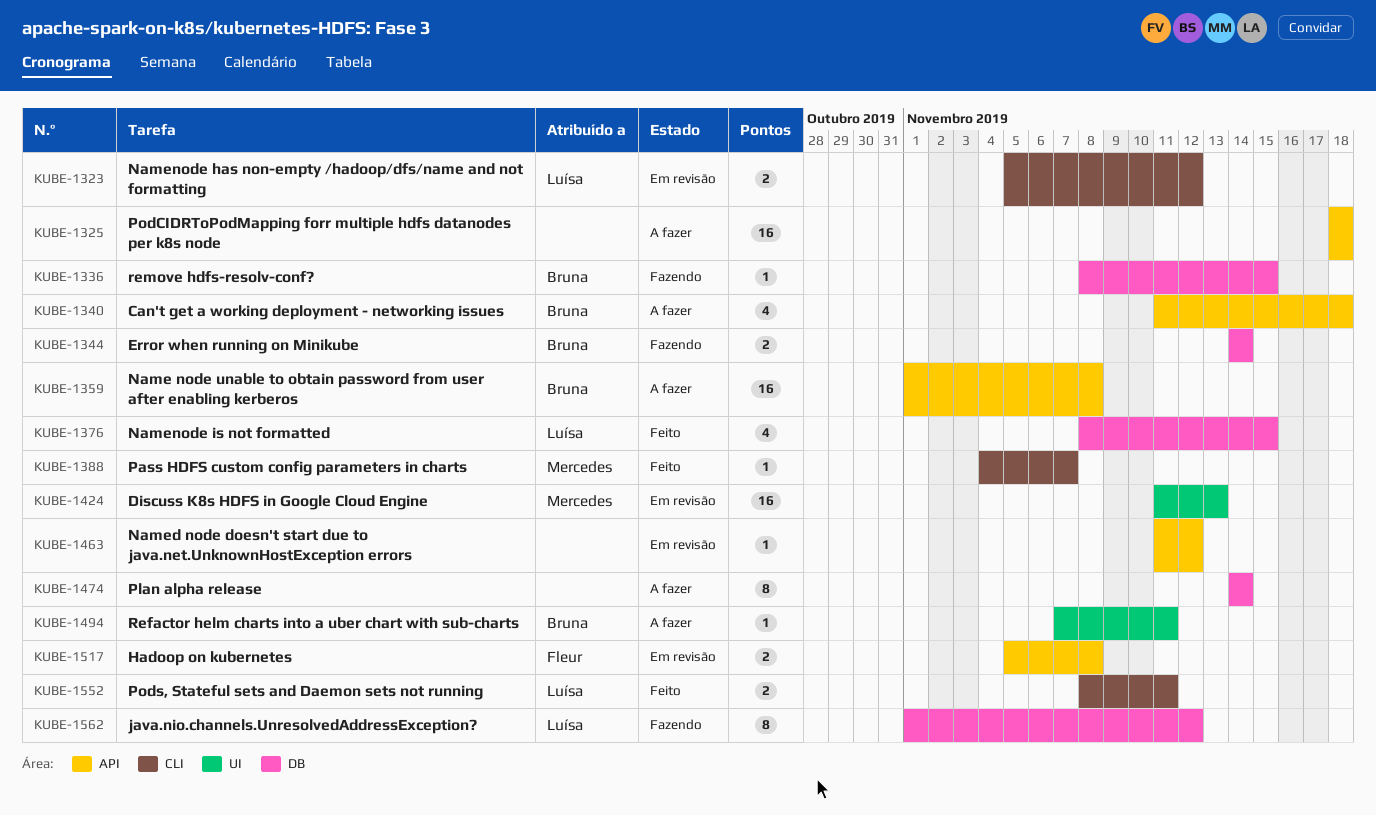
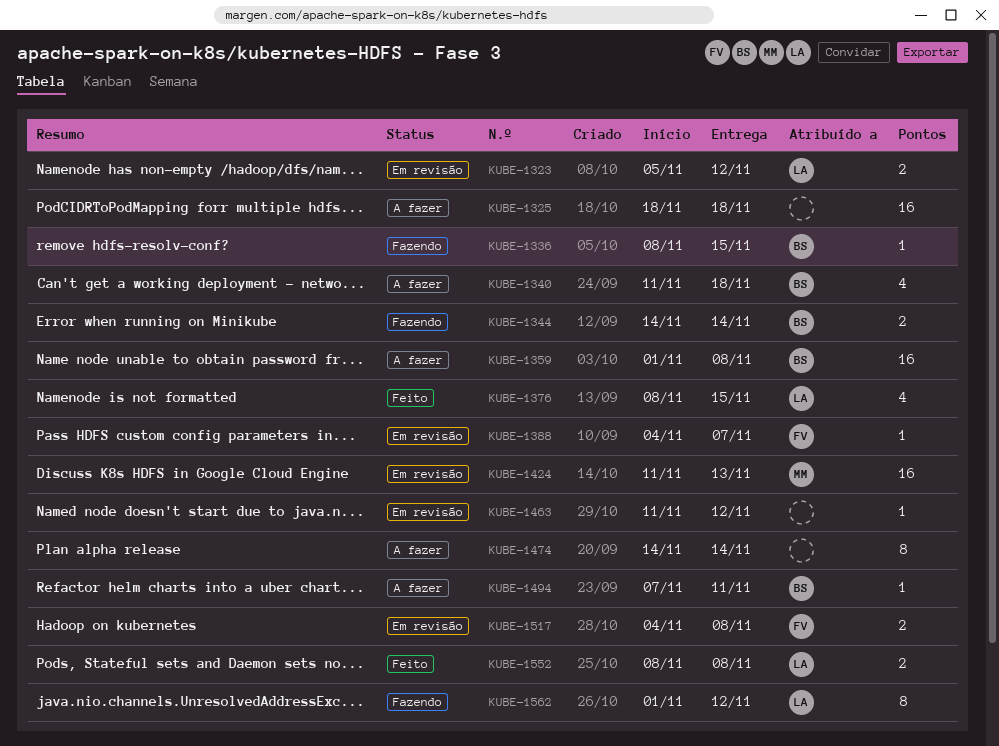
KUBE-1388, status: Feito -> Em revisão
KUBE-1388, owner: Mercedes -> Fleur
KUBE-1517, start: Nov 5 -> Nov 4
KUBE-1552, due: Nov 11 -> Nov 8

